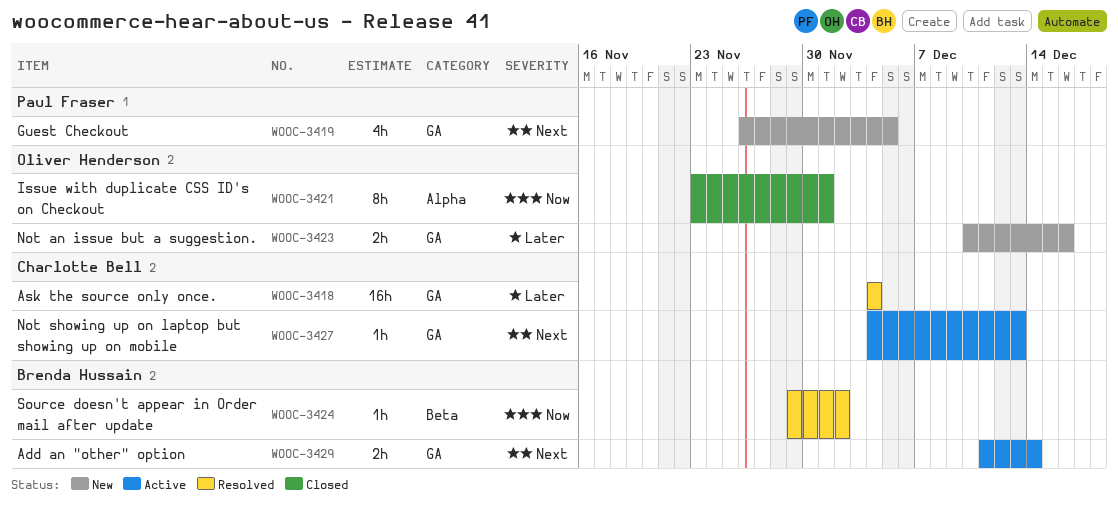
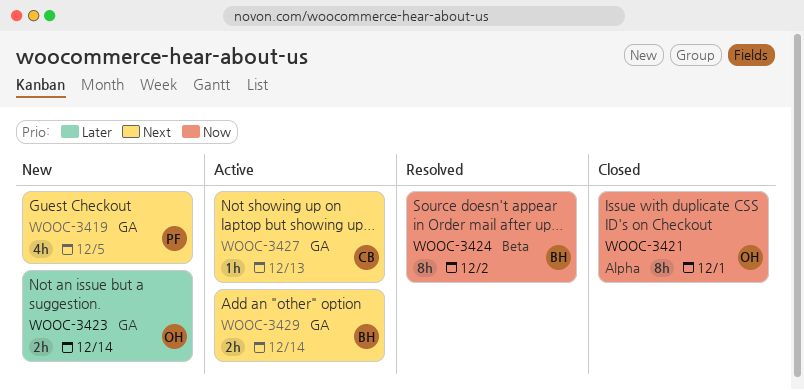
WOOC-3418: present -> none
WOOC-3423, due: Dec 16 -> Dec 14
WOOC-3424, estimate: 1h -> 8h

